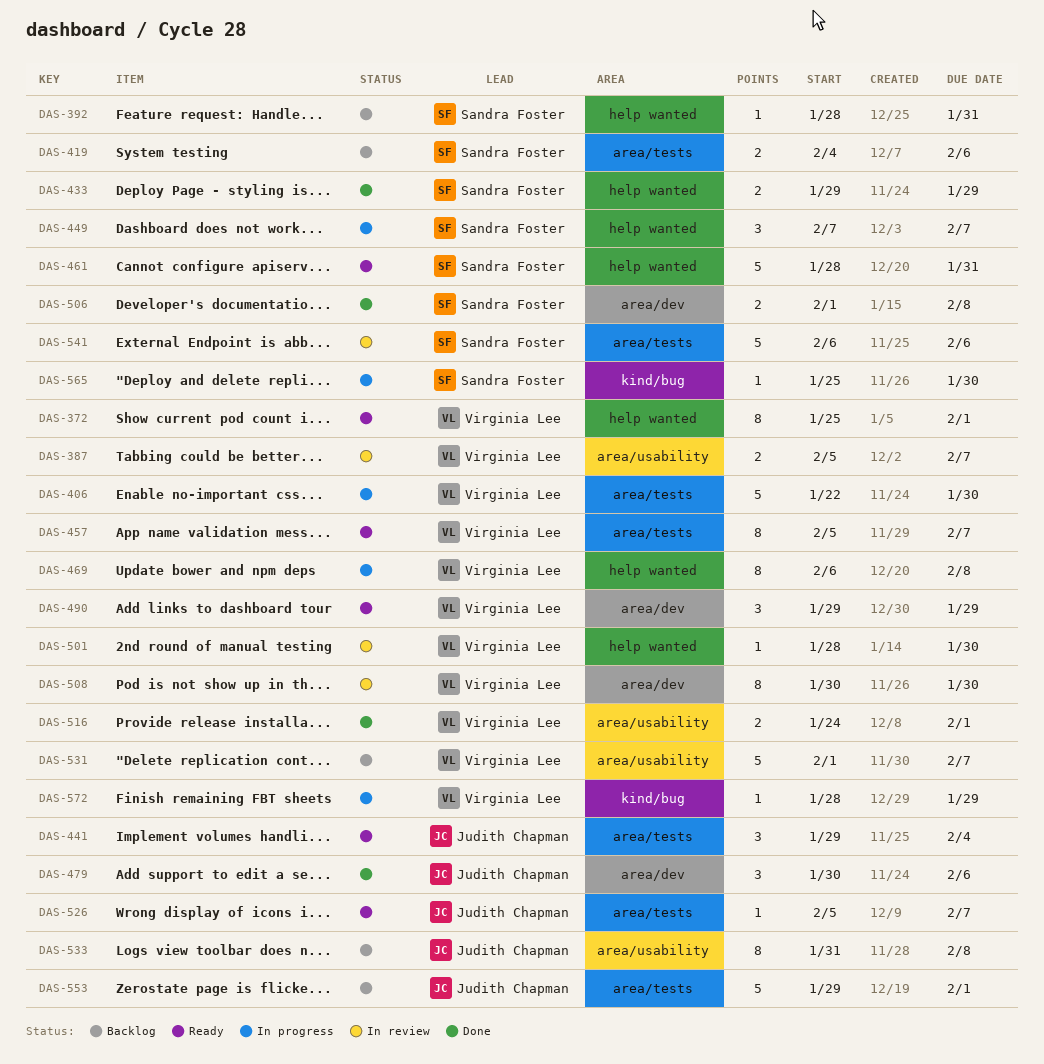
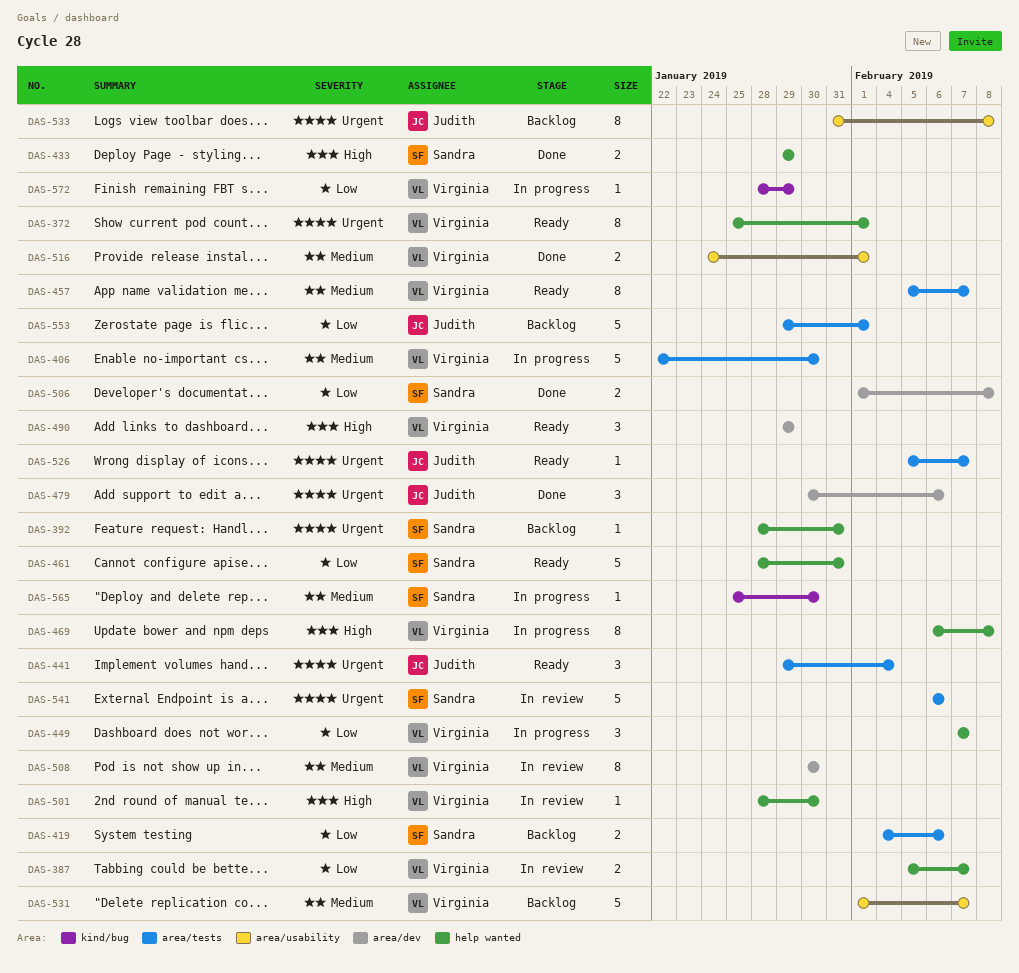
DAS-387, label: area/usability -> help wanted
DAS-449, owner: Sandra Foster -> Virginia Lee

